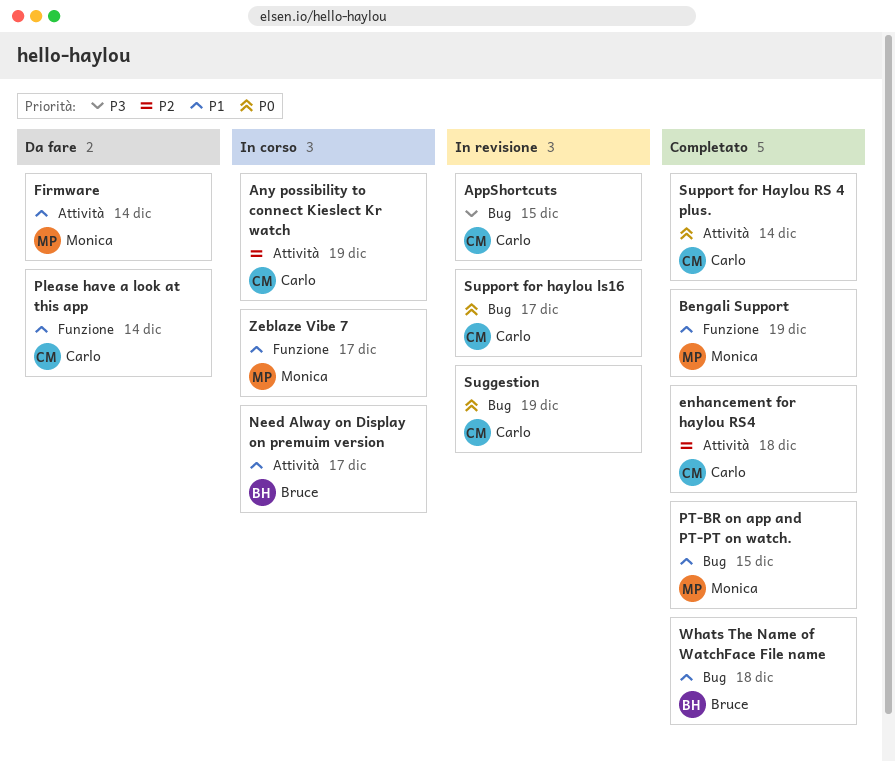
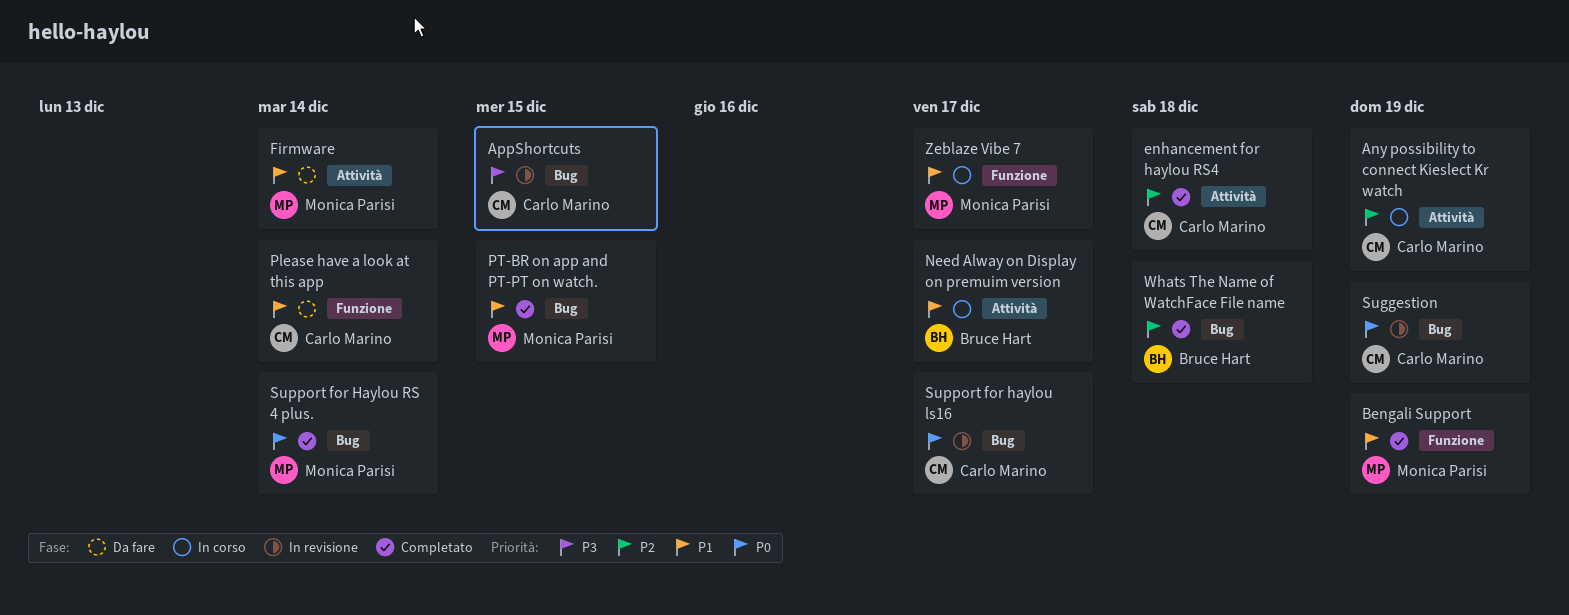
Support for Haylou RS 4 plus., owner: Carlo Marino -> Monica Parisi
Support for Haylou RS 4 plus., label: Attività -> Bug
Whats The Name of WatchFace File name, priority: P1 -> P2

